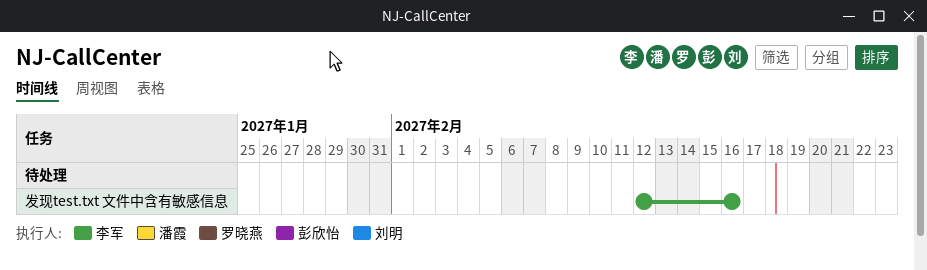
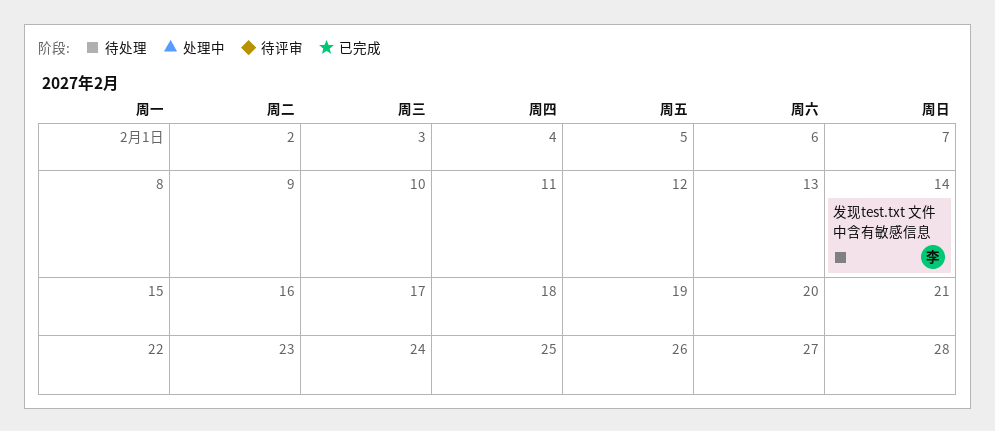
发现test.txt 文件中含有敏感信息, due: Feb 16 -> Feb 14

